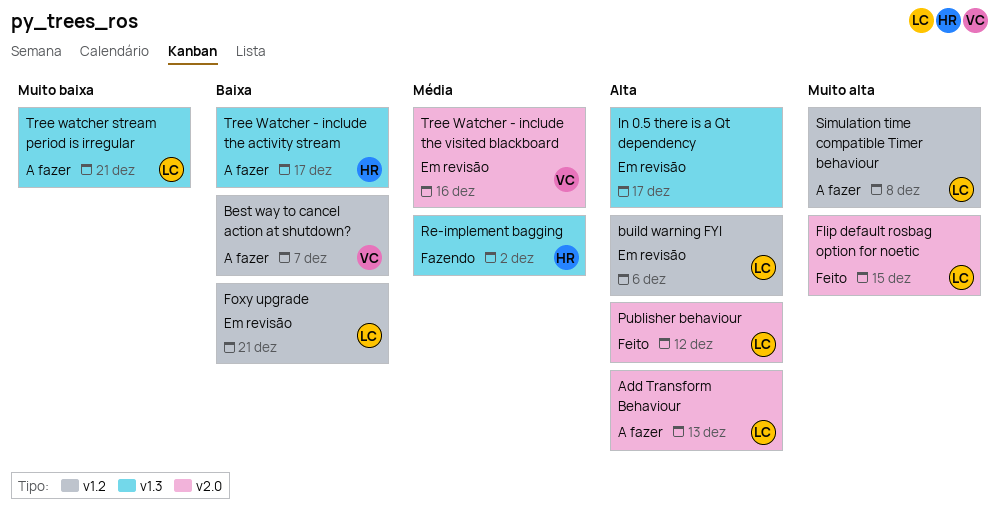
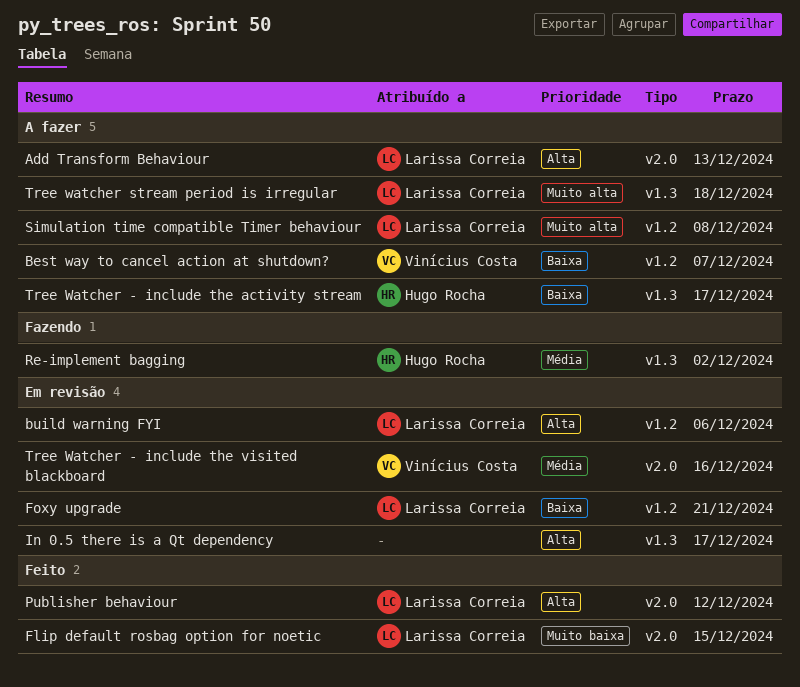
Flip default rosbag option for noetic, priority: Muito alta -> Muito baixa
Tree watcher stream period is irregular, priority: Muito baixa -> Muito alta
Tree watcher stream period is irregular, due: Dec 21 -> Dec 18

